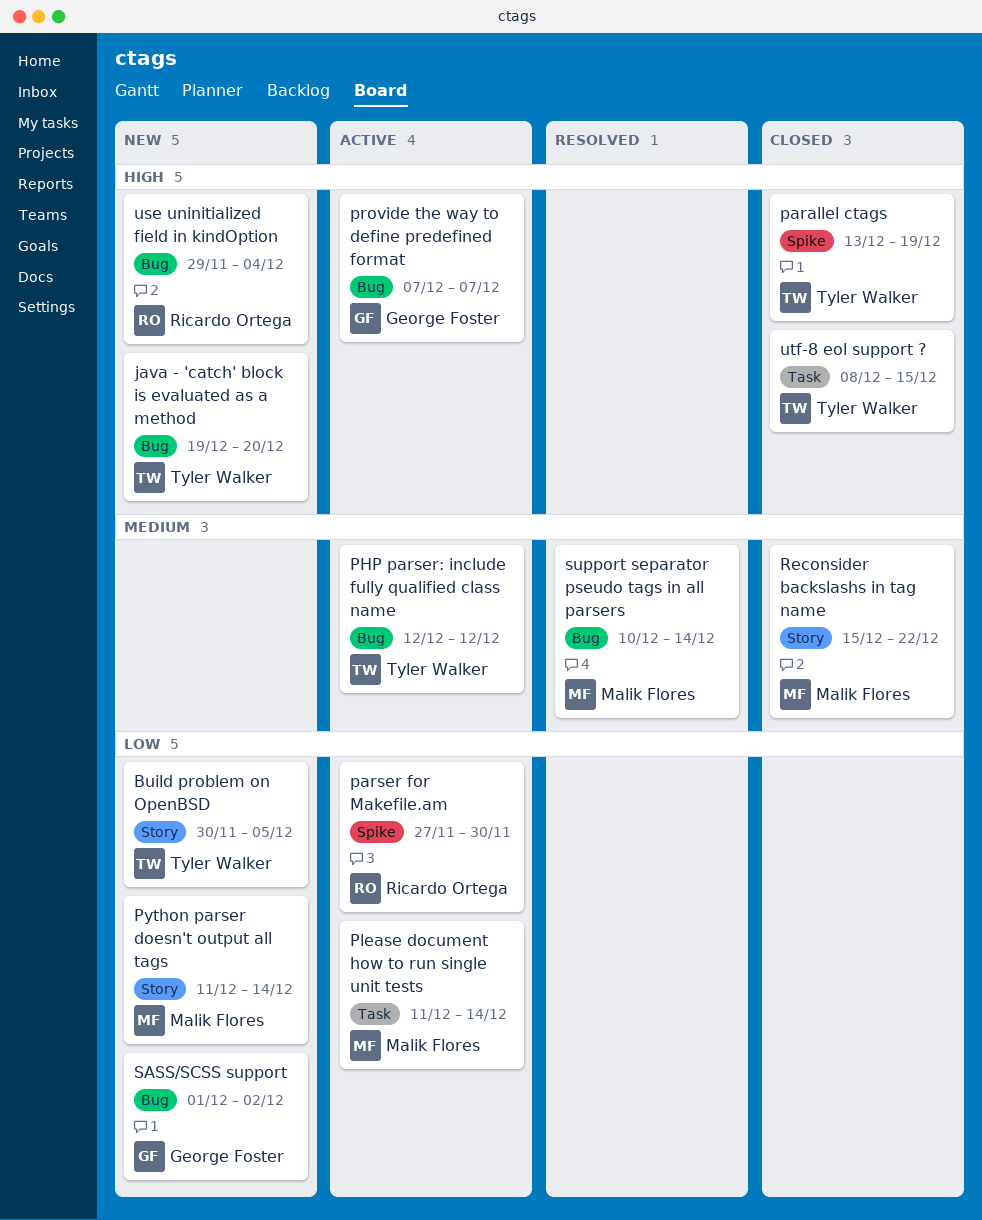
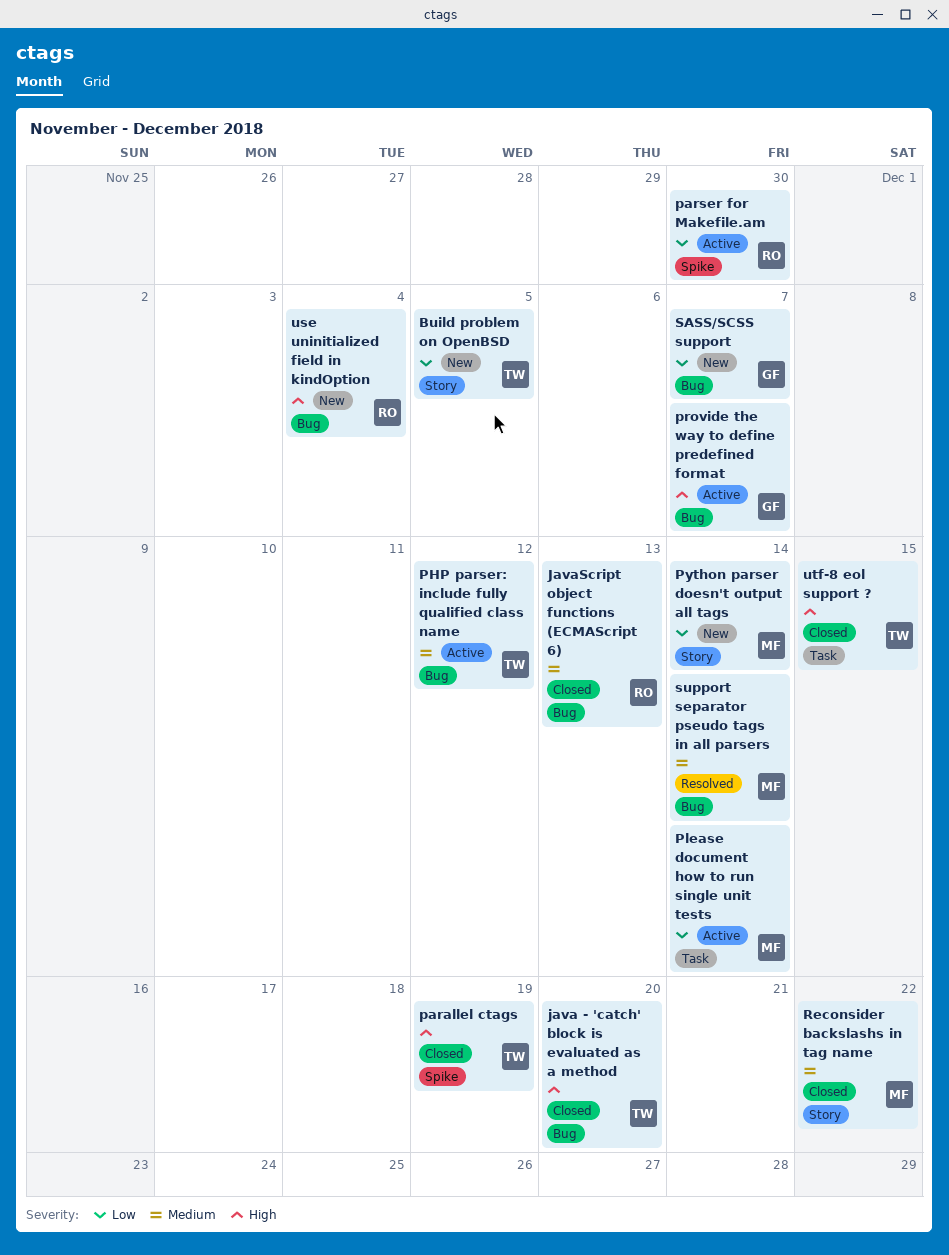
java - 'catch' block is evaluated as a method, status: New -> Closed
JavaScript object functions (ECMAScript 6): none -> present
SASS/SCSS support, due: Dec 2 -> Dec 7

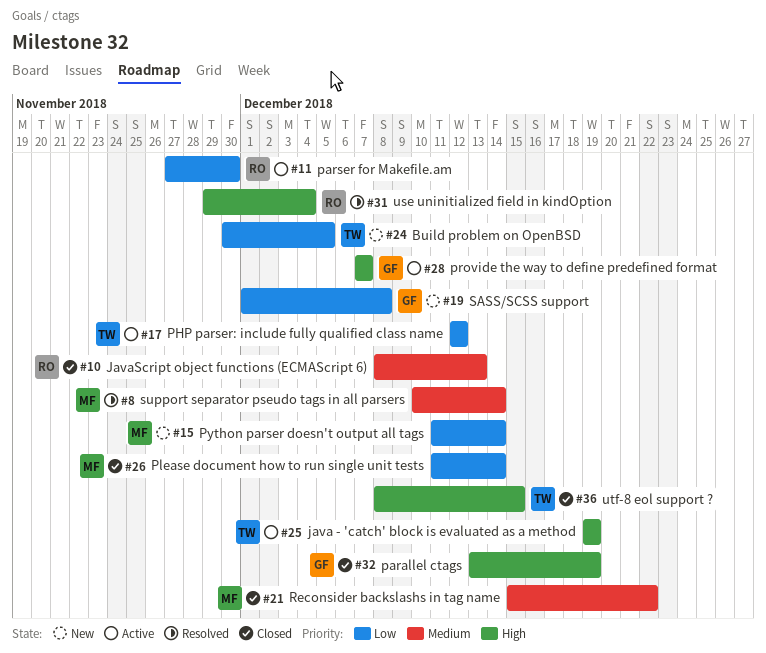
java - 'catch' block is evaluated as a method, status: Closed -> Active
java - 'catch' block is evaluated as a method, due: Dec 20 -> Dec 19
parallel ctags, owner: TW -> GF
PHP parser: include fully qualified class name, priority: Medium -> Low
Please document how to run single unit tests, status: Active -> Closed
SASS/SCSS support, due: Dec 7 -> Dec 8
use uninitialized field in kindOption, status: New -> Resolved

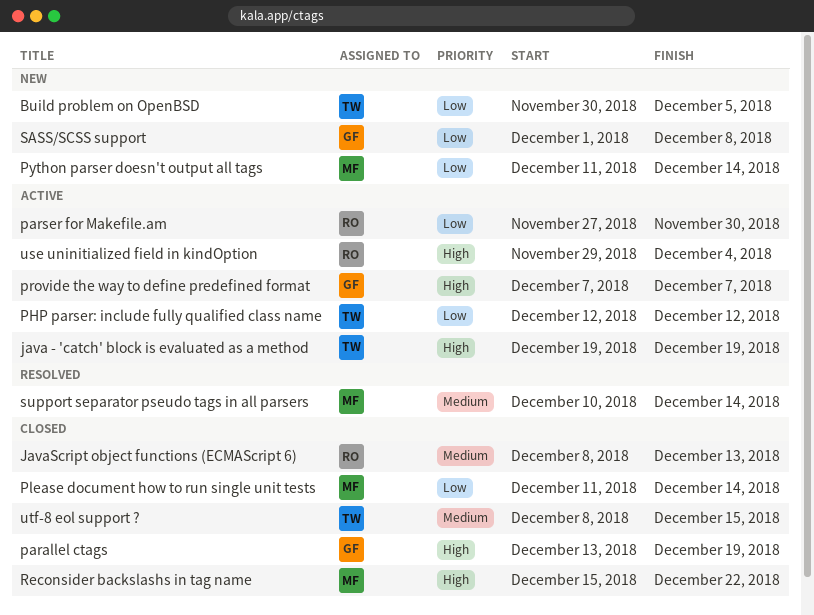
Reconsider backslashs in tag name, priority: Medium -> High
use uninitialized field in kindOption, status: Resolved -> Active
utf-8 eol support ?, priority: High -> Medium

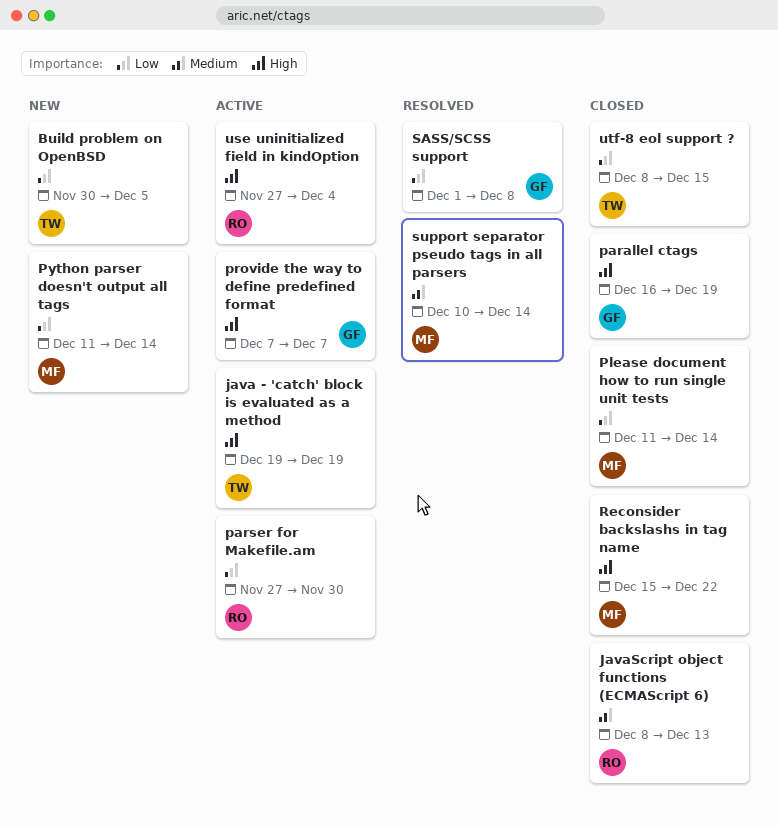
parallel ctags, start: Dec 13 -> Dec 16
PHP parser: include fully qualified class name: present -> none
SASS/SCSS support, status: New -> Resolved
use uninitialized field in kindOption, start: Nov 29 -> Nov 27
utf-8 eol support ?, priority: Medium -> Low

